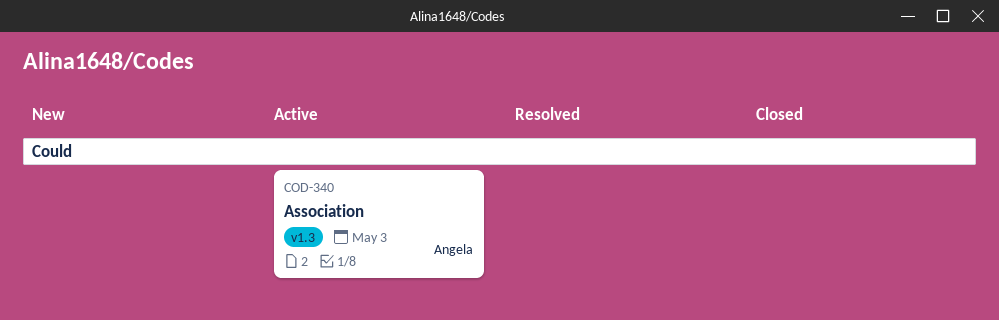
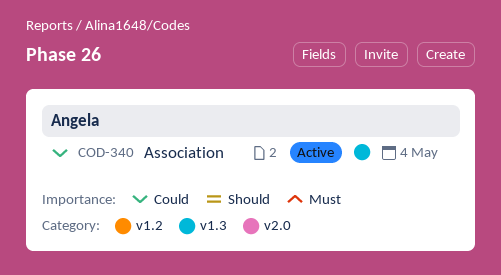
COD-340, due: May 3 -> May 4

